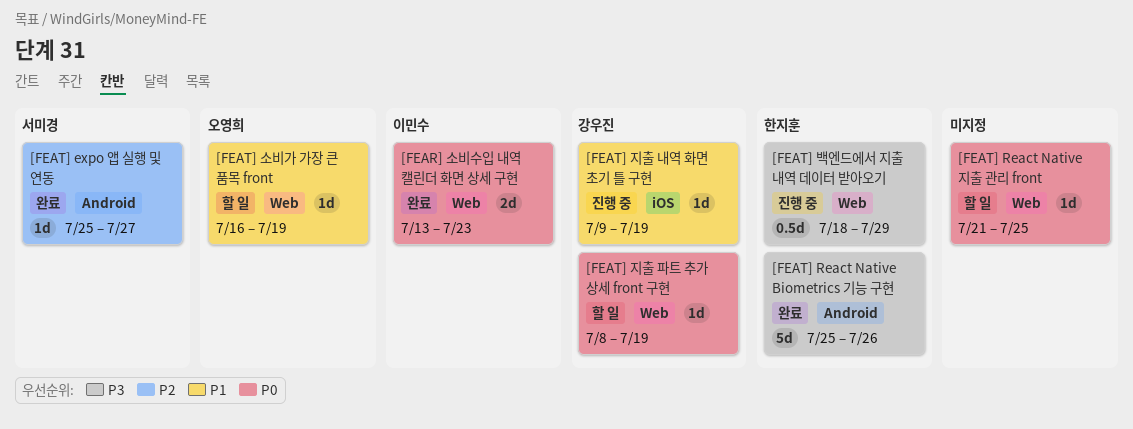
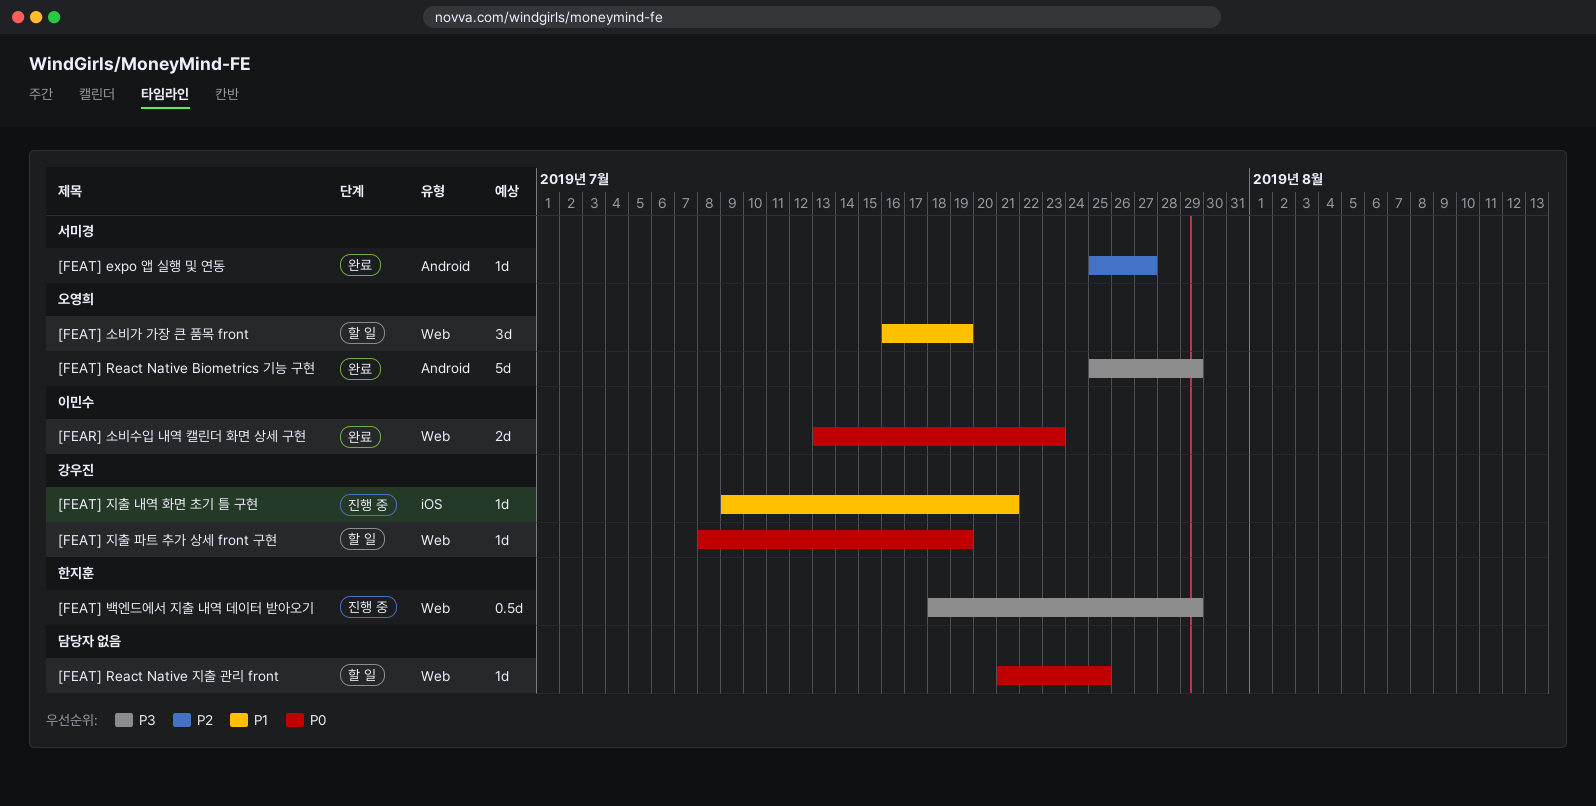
[FEAT] React Native Biometrics 기능 구현, owner: 한지훈 -> 오영희
[FEAT] React Native Biometrics 기능 구현, due: Jul 26 -> Jul 29
[FEAT] 소비가 가장 큰 품목 front, estimate: 1d -> 3d
[FEAT] 지출 내역 화면 초기 틀 구현, due: Jul 19 -> Jul 21

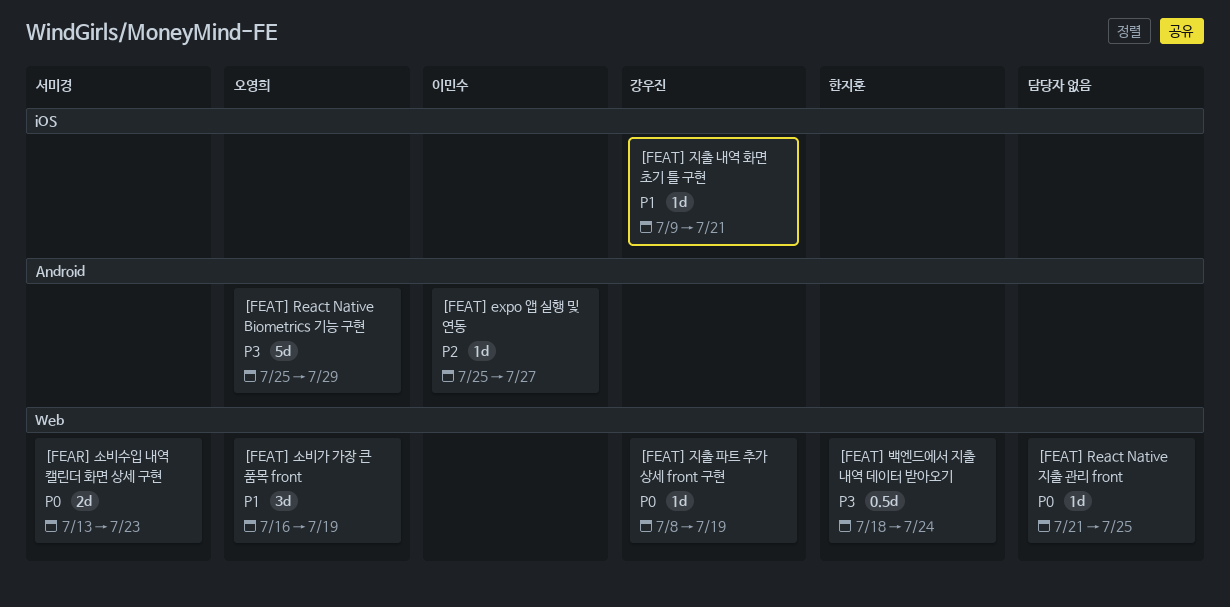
[FEAR] 소비수입 내역 캘린더 화면 상세 구현, owner: 이민수 -> 서미경
[FEAT] expo 앱 실행 및 연동, owner: 서미경 -> 이민수
[FEAT] 백엔드에서 지출 내역 데이터 받아오기, due: Jul 29 -> Jul 24

